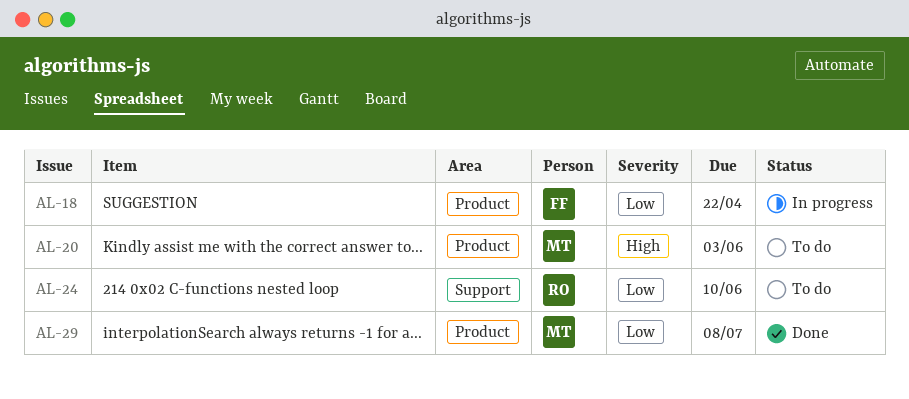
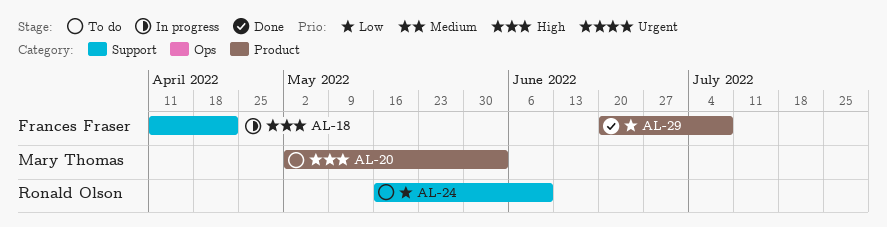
AL-18, priority: Low -> High
AL-18, label: Product -> Support
AL-29, owner: Mary Thomas -> Frances Fraser

